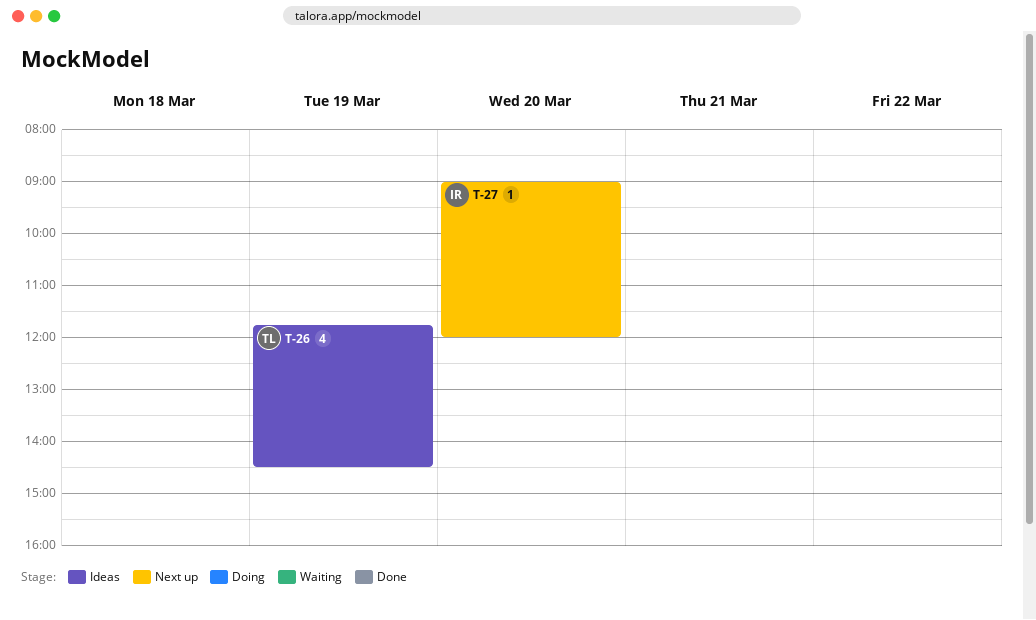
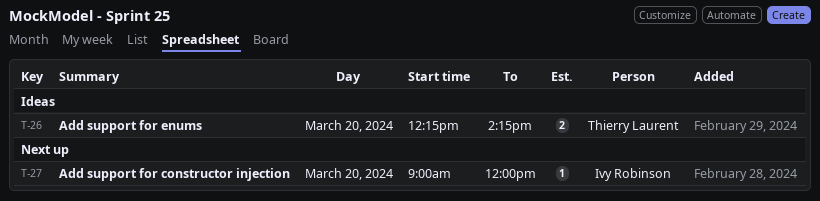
T-26, estimate: 4 -> 2
T-26, day: Mar 19 -> Mar 20
T-26, begins: 11:45 -> 12:15
T-26, ends: 14:30 -> 14:15

